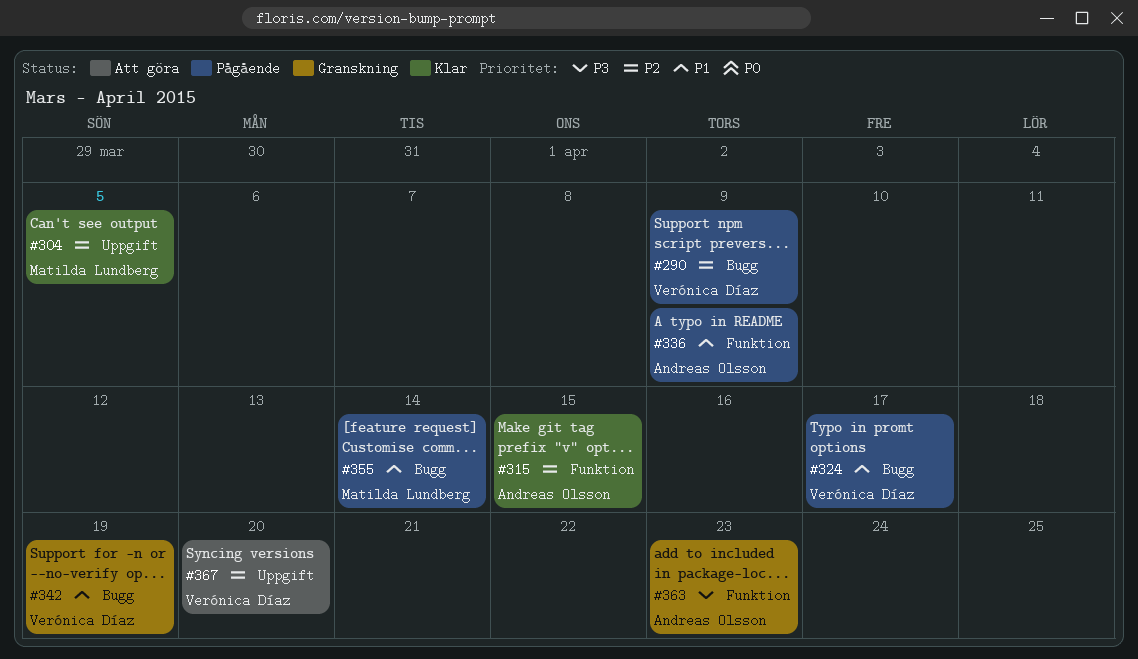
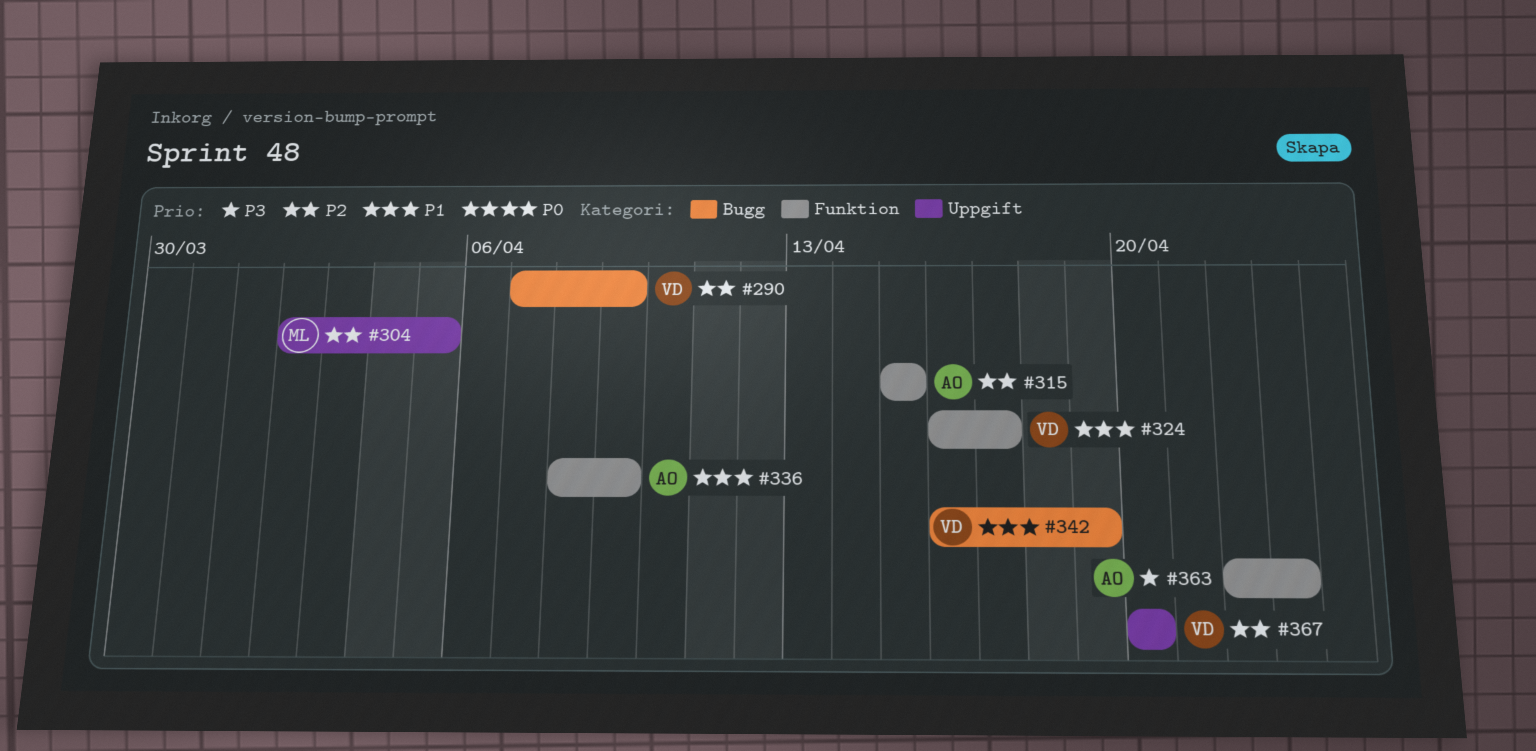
#324, label: Bugg -> Funktion
#355: present -> none

